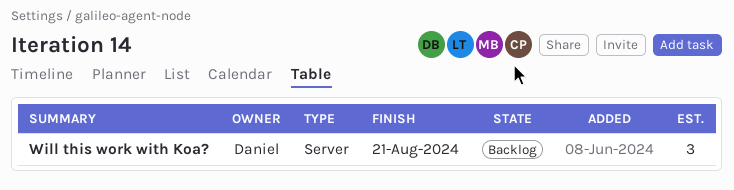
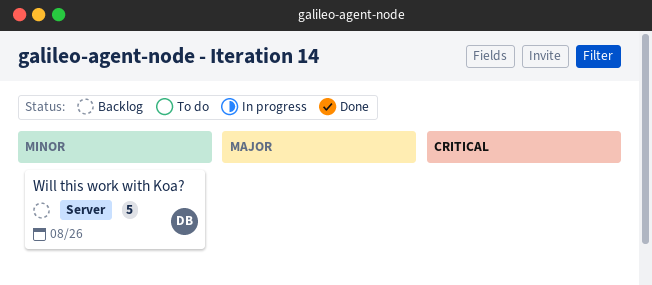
Will this work with Koa?, estimate: 3 -> 5
Will this work with Koa?, due: Aug 21 -> Aug 26

